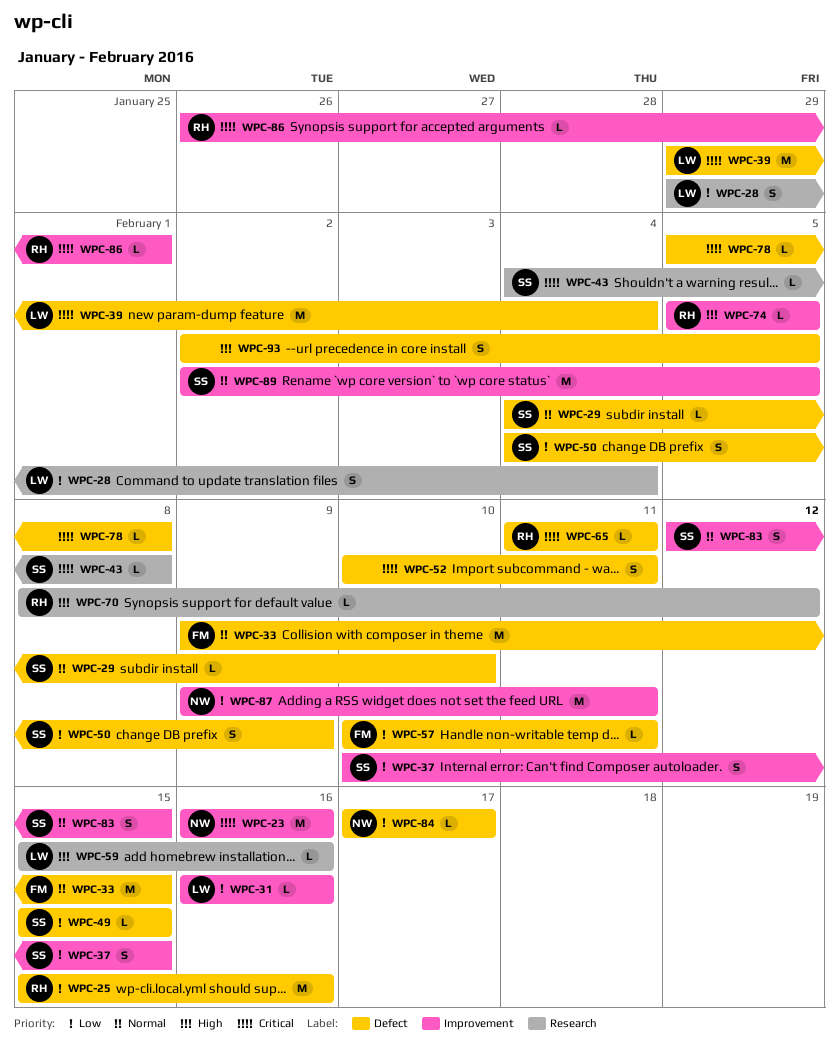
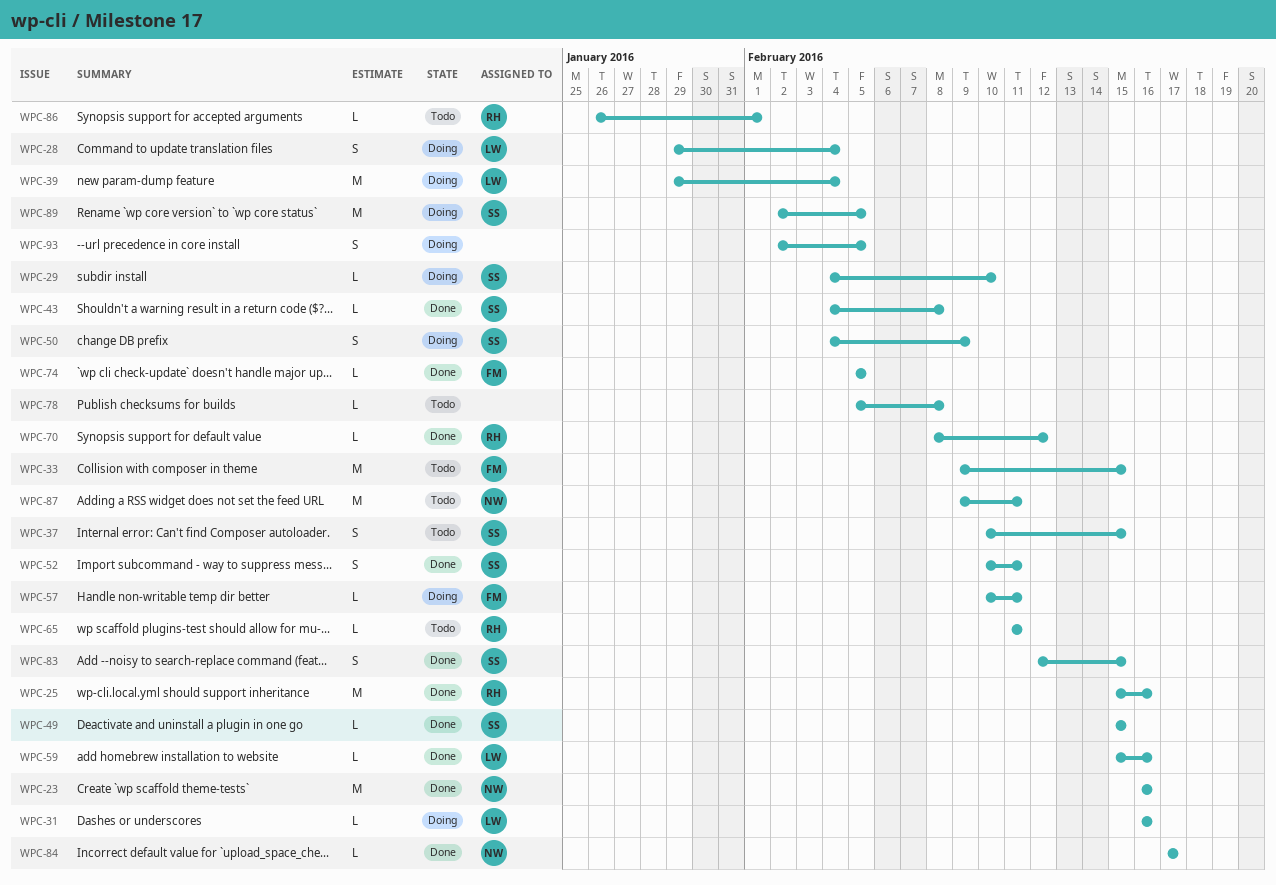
WPC-52, owner: none -> SS
WPC-74, owner: RH -> FM

